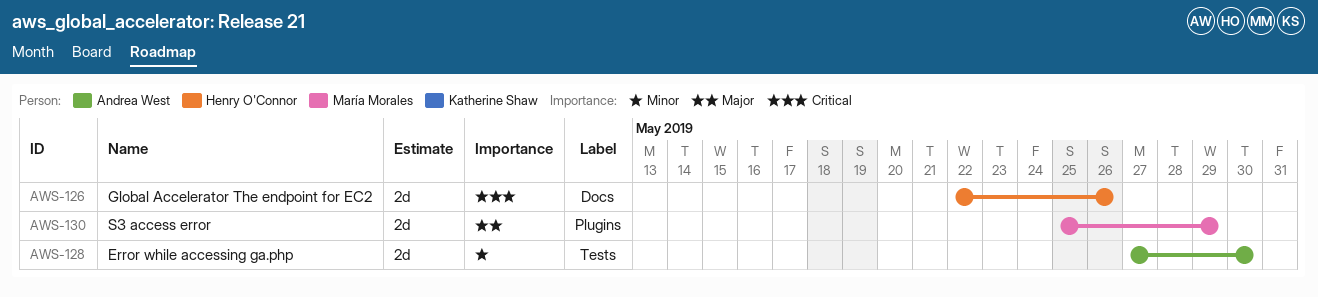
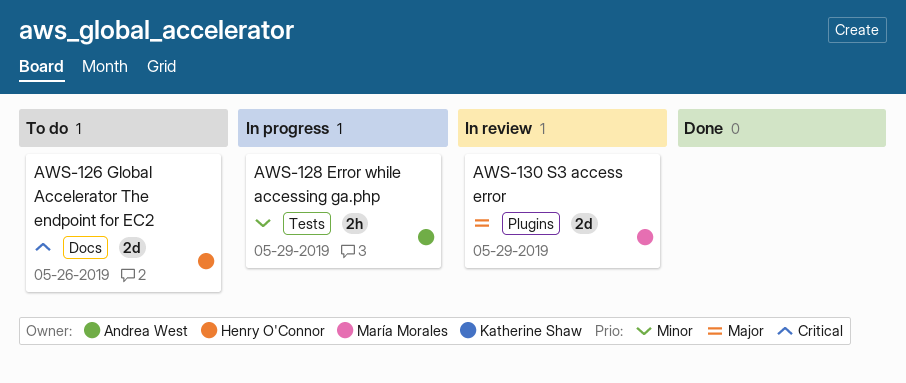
AWS-128, estimate: 2d -> 2h
AWS-128, due: May 30 -> May 29

